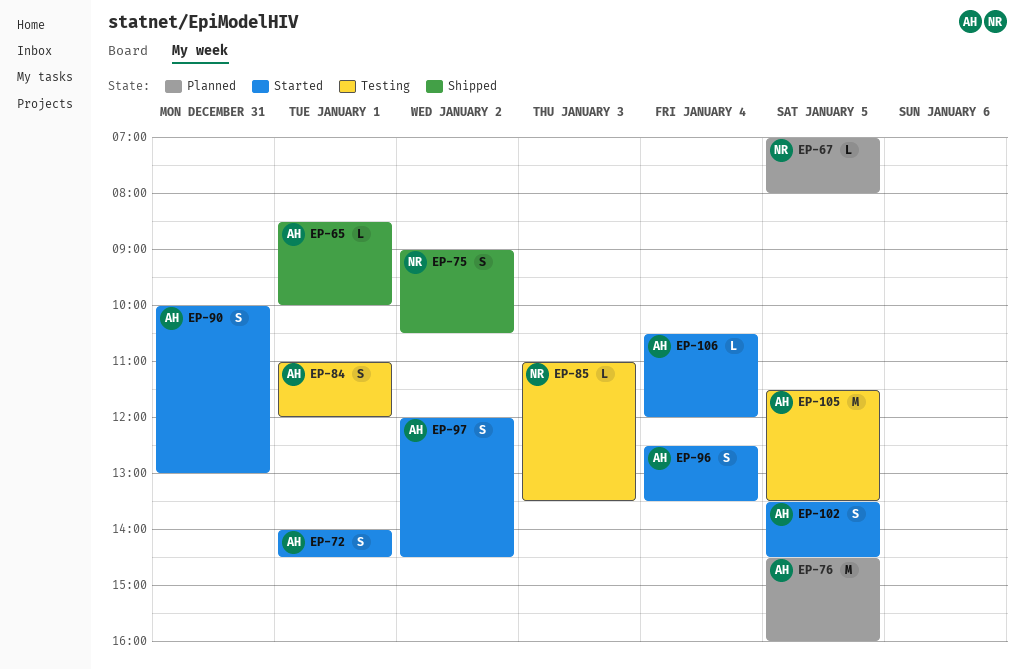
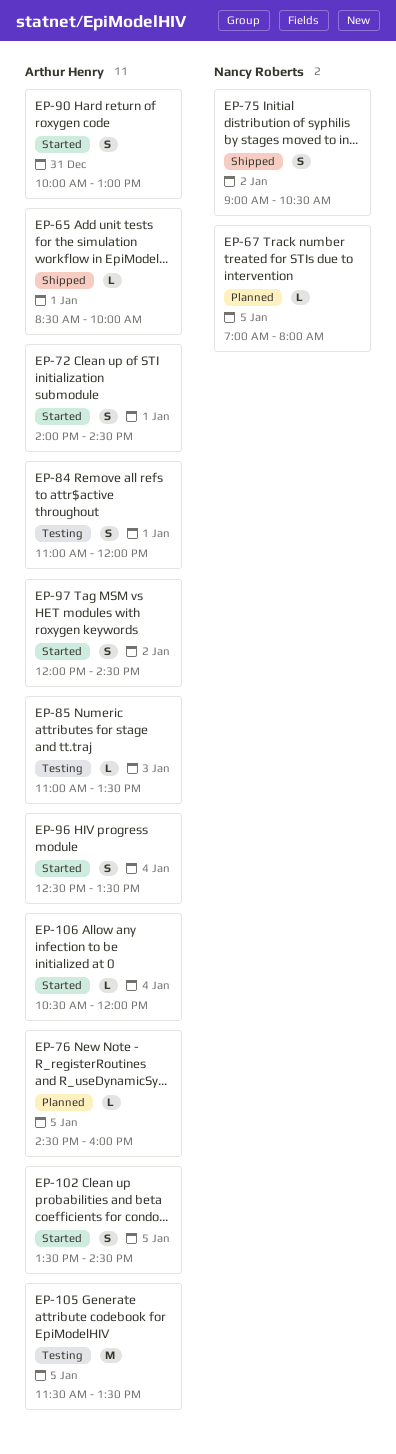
EP-76, estimate: M -> L
EP-85, owner: Nancy Roberts -> Arthur Henry

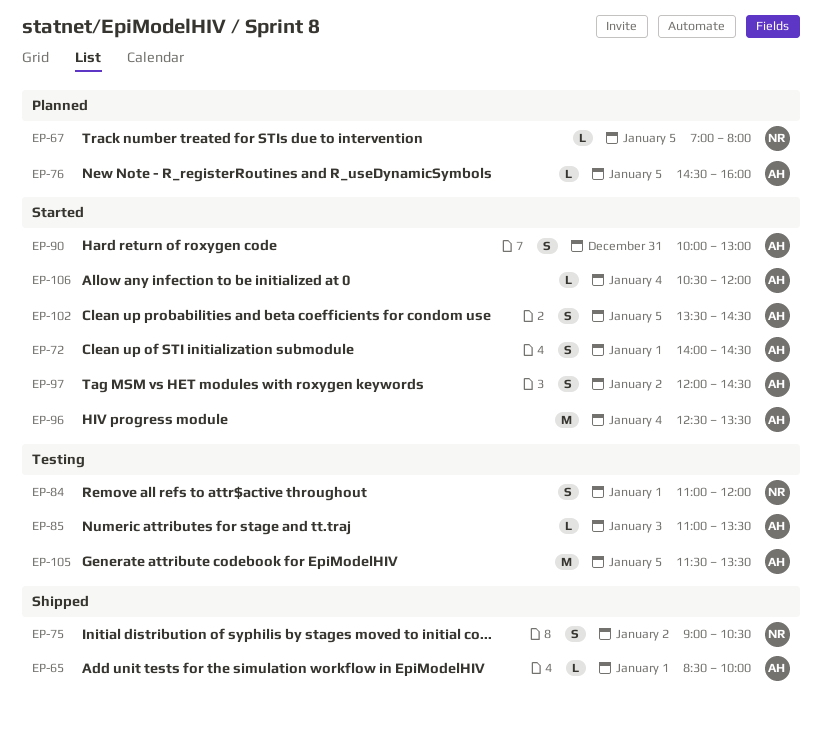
EP-84, owner: Arthur Henry -> Nancy Roberts
EP-96, estimate: S -> M

